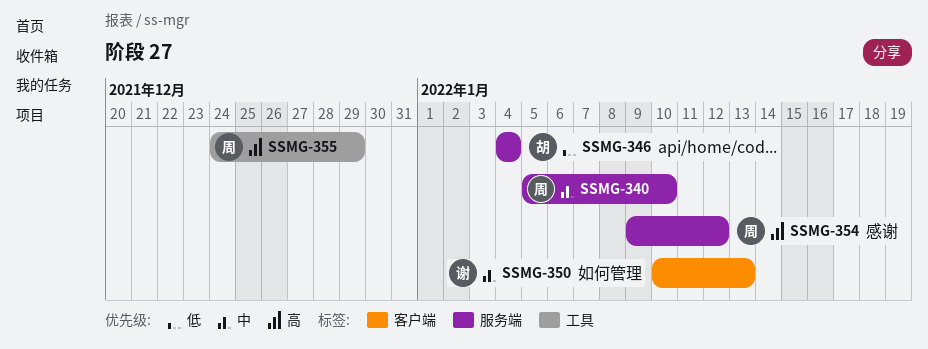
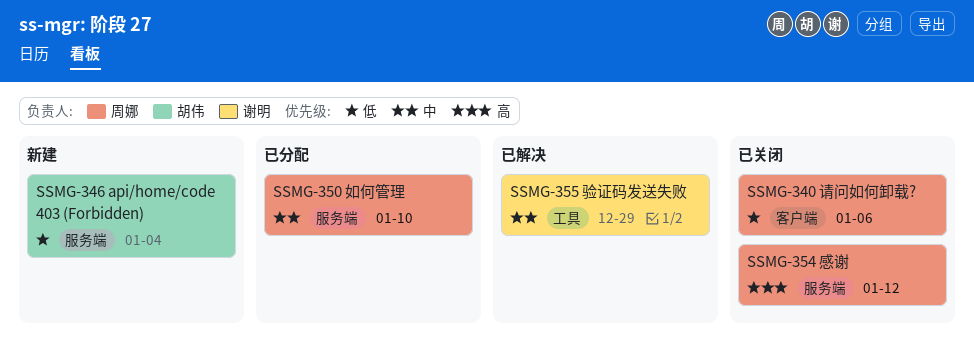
SSMG-340, priority: 中 -> 低
SSMG-340, label: 服务端 -> 客户端
SSMG-340, due: Jan 10 -> Jan 6
SSMG-350, owner: 谢明 -> 周娜
SSMG-350, label: 客户端 -> 服务端
SSMG-350, due: Jan 13 -> Jan 10
SSMG-355, owner: 周娜 -> 谢明
SSMG-355, priority: 高 -> 中

